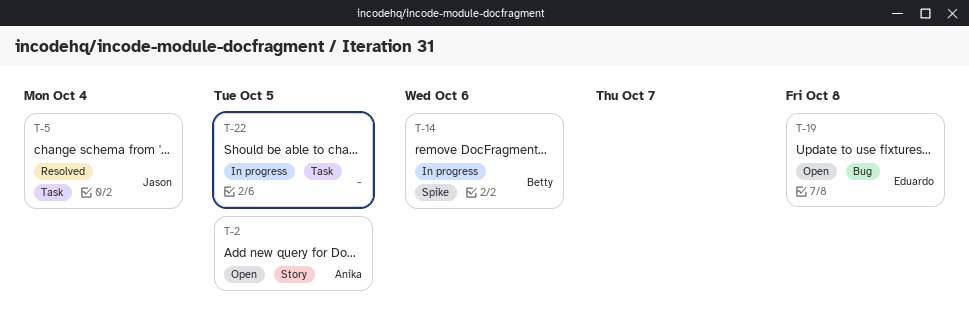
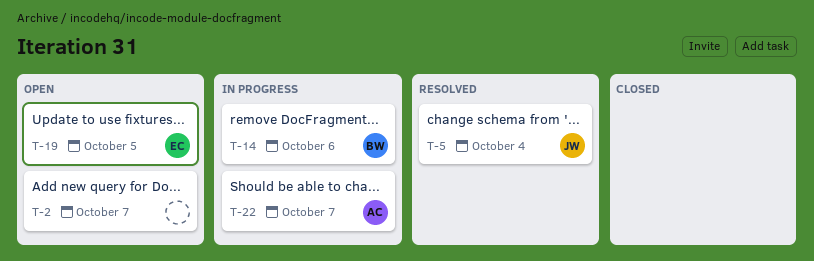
T-2, owner: Anika -> none
T-2, due: Oct 5 -> Oct 7
T-19, due: Oct 8 -> Oct 5
T-22, owner: none -> Anika
T-22, due: Oct 5 -> Oct 7

